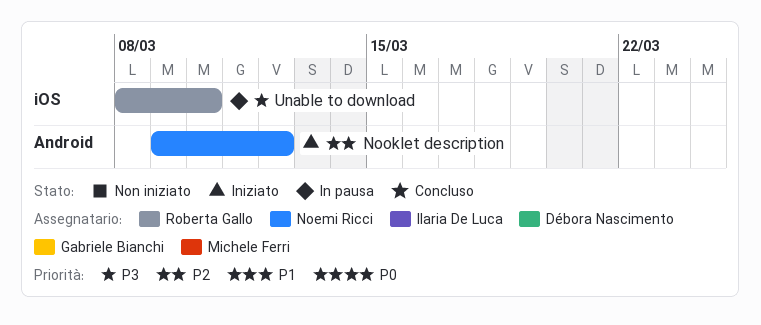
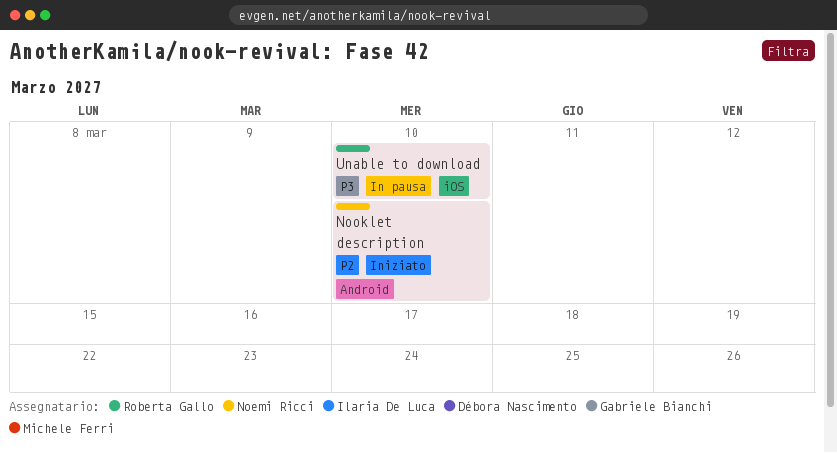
Nooklet description, due: Mar 12 -> Mar 10

